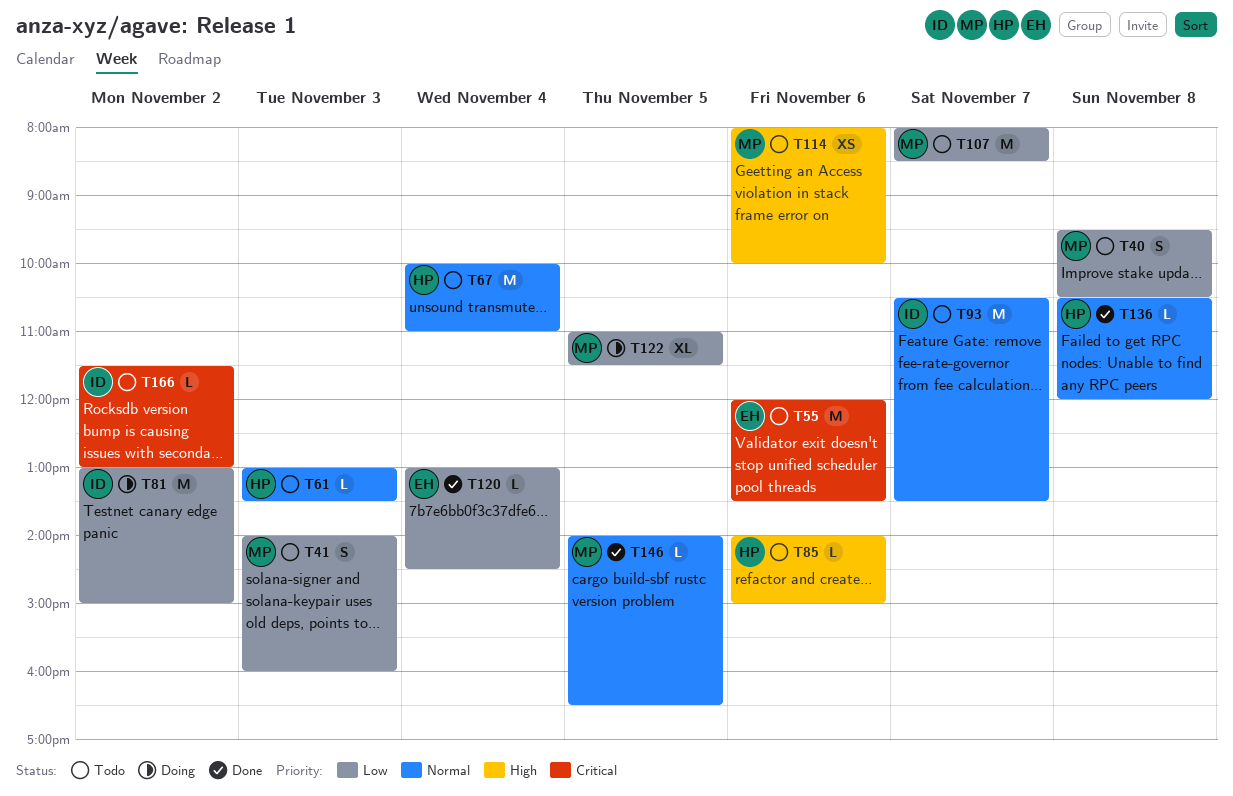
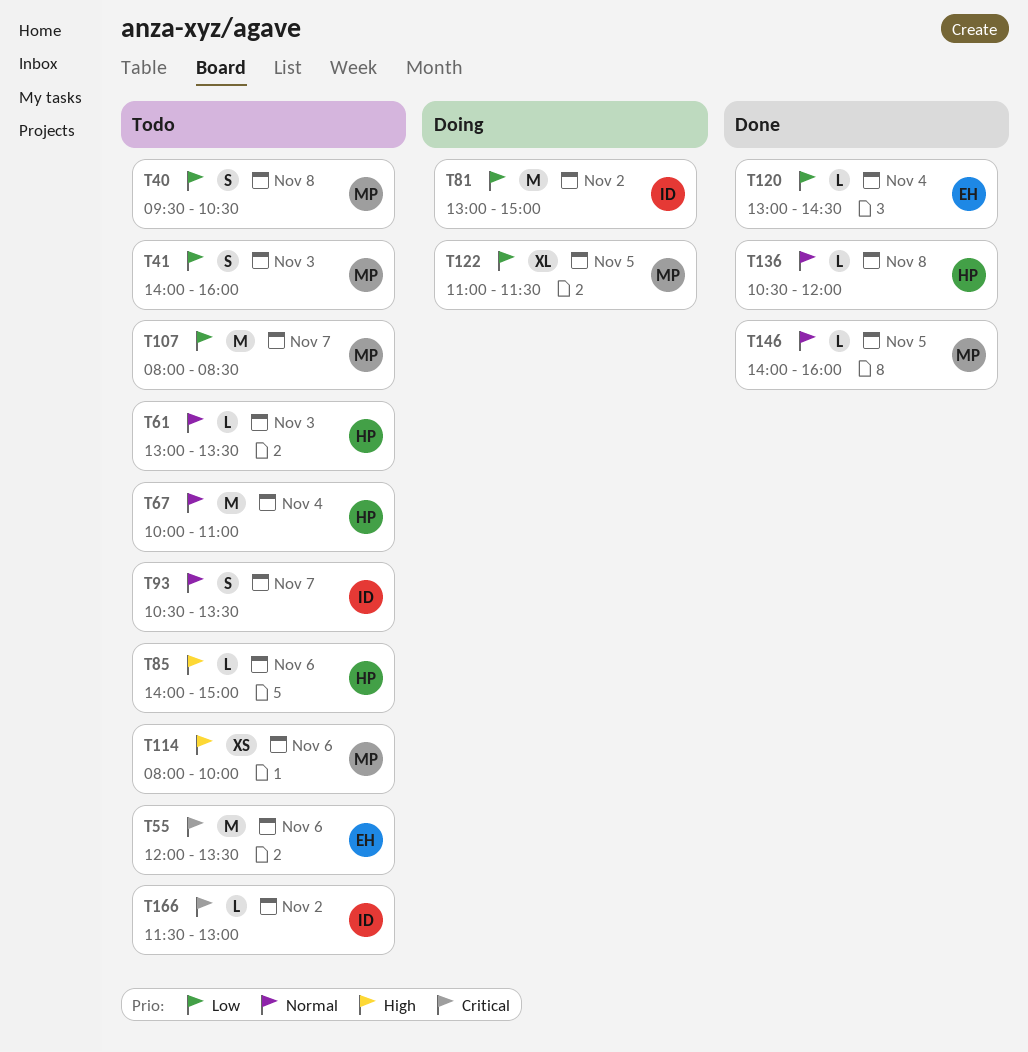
T93, estimate: M -> S
T146, ends: 16:30 -> 16:00

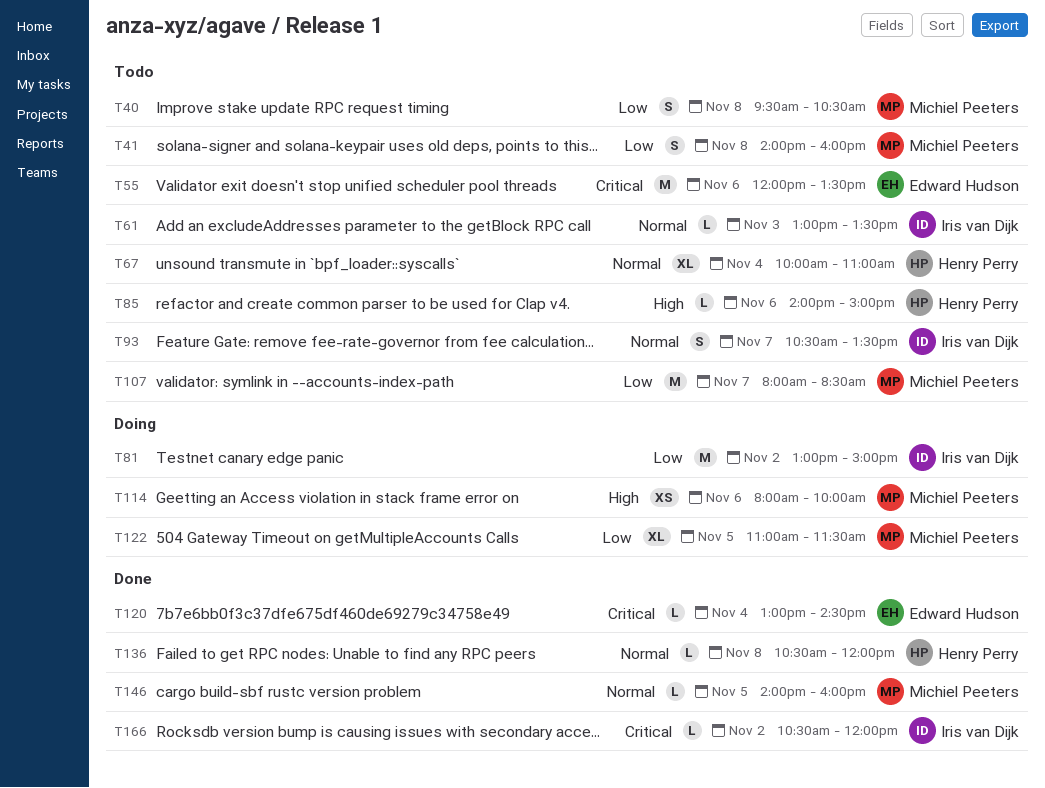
T41, day: Nov 3 -> Nov 8
T61, owner: Henry Perry -> Iris van Dijk
T67, estimate: M -> XL
T114, status: Todo -> Doing
T120, priority: Low -> Critical
T166, status: Todo -> Done
T166, begins: 11:30 -> 10:30
T166, ends: 13:00 -> 12:00

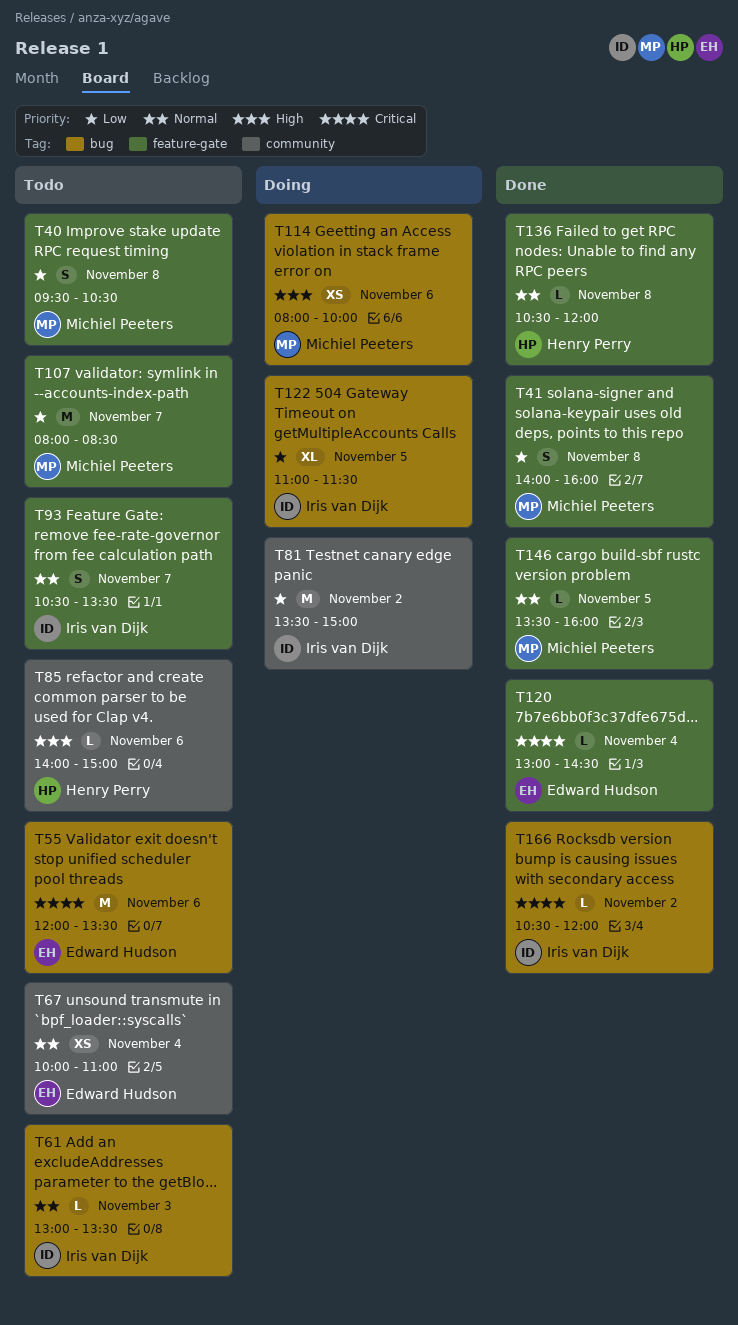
T41, status: Todo -> Done
T67, owner: Henry Perry -> Edward Hudson
T67, estimate: XL -> XS
T81, begins: 13:00 -> 13:30
T122, owner: Michiel Peeters -> Iris van Dijk
T146, begins: 14:00 -> 13:30

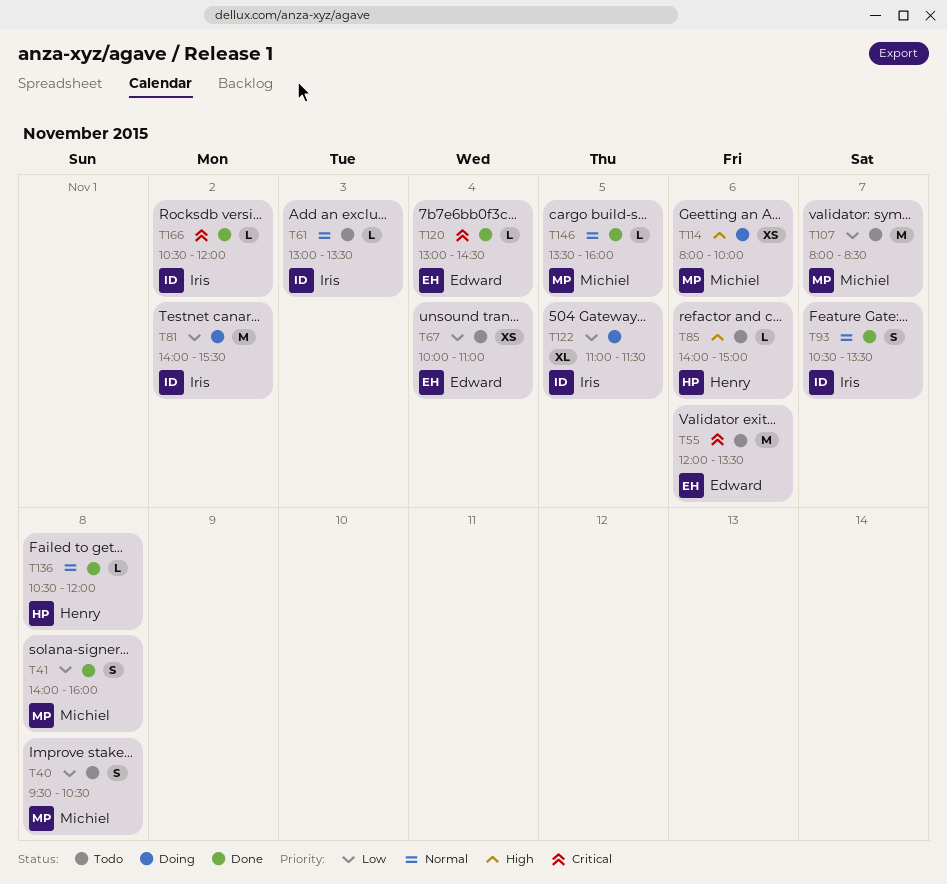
T67, priority: Normal -> Low
T81, begins: 13:30 -> 14:00
T81, ends: 15:00 -> 15:30
T93, status: Todo -> Done

